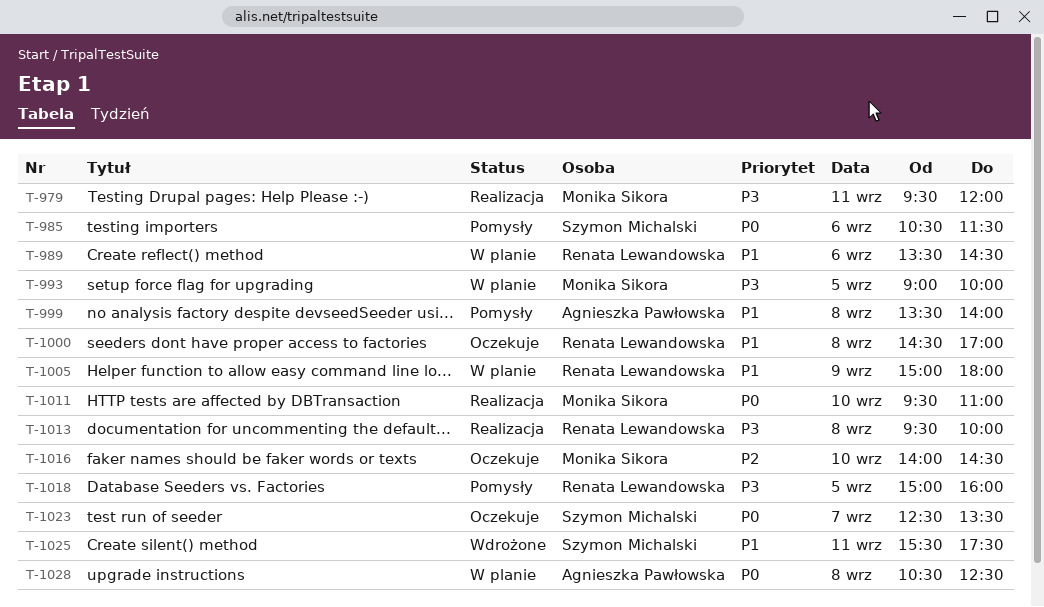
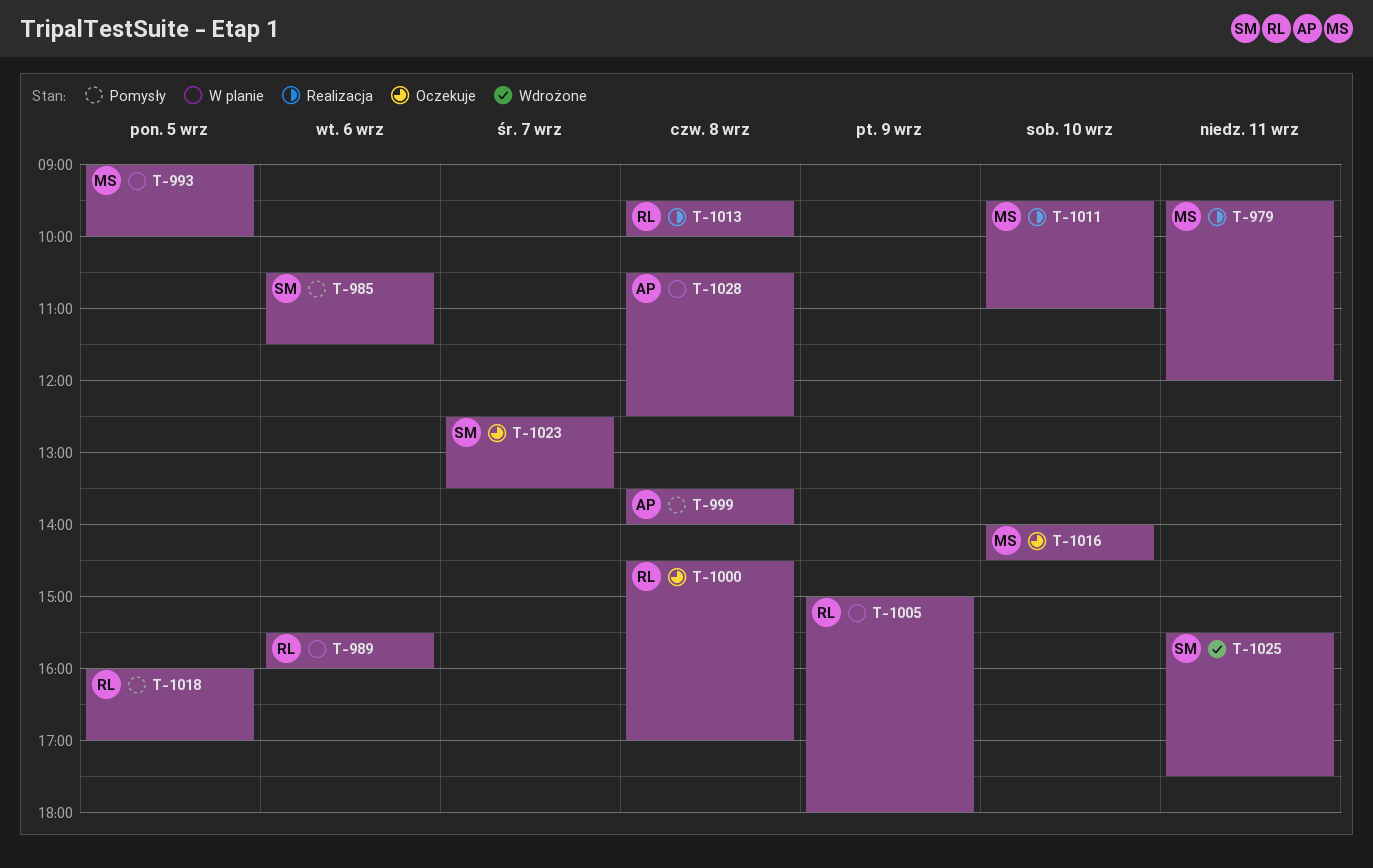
T-989, begins: 13:30 -> 15:30
T-989, ends: 14:30 -> 16:00
T-1018, begins: 15:00 -> 16:00
T-1018, ends: 16:00 -> 17:00

